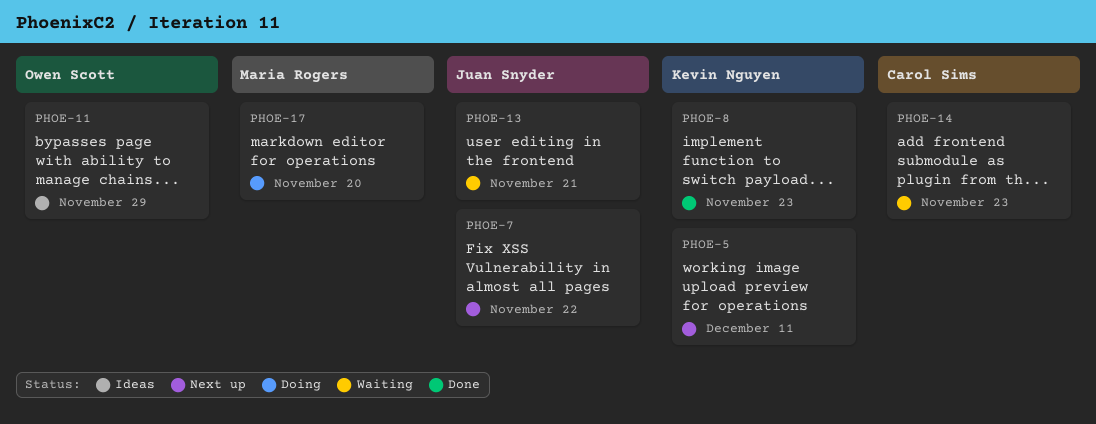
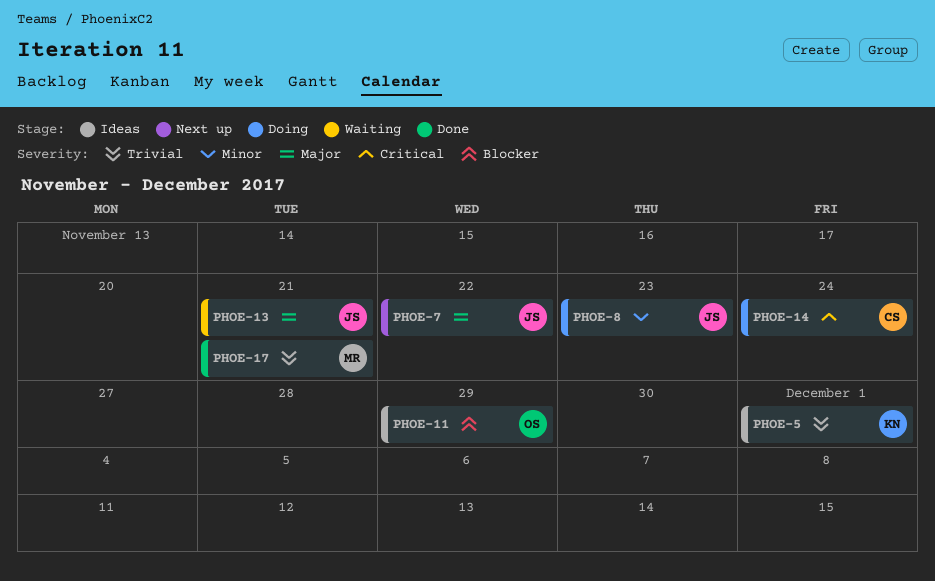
PHOE-5, status: Next up -> Ideas
PHOE-5, due: Dec 11 -> Dec 1
PHOE-8, status: Done -> Doing
PHOE-8, owner: Kevin Nguyen -> Juan Snyder
PHOE-14, status: Waiting -> Doing
PHOE-14, due: Nov 23 -> Nov 24
PHOE-17, status: Doing -> Done
PHOE-17, due: Nov 20 -> Nov 21

